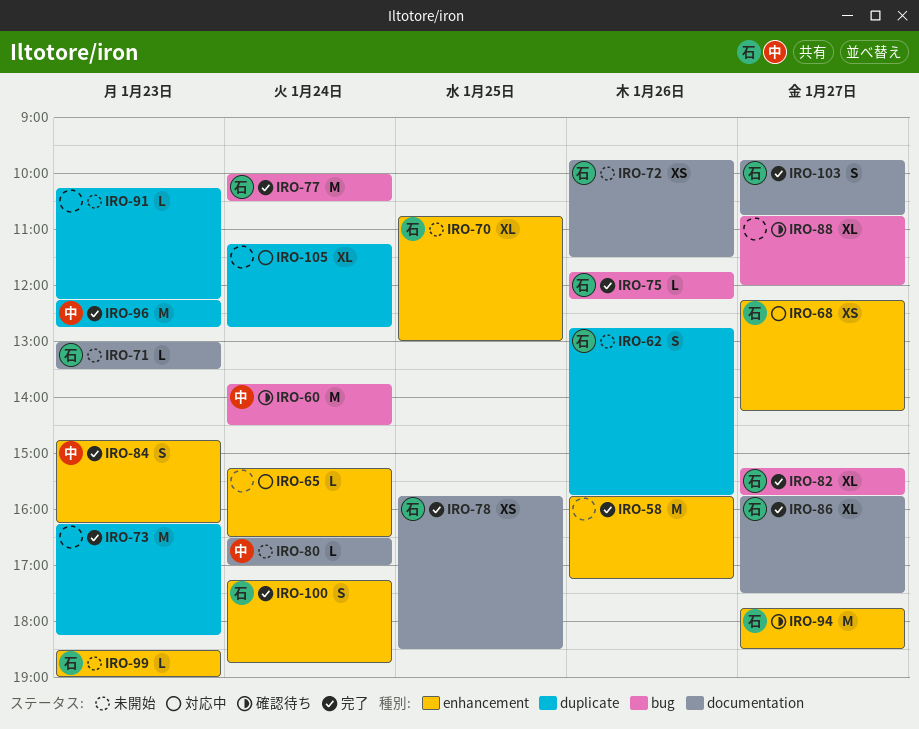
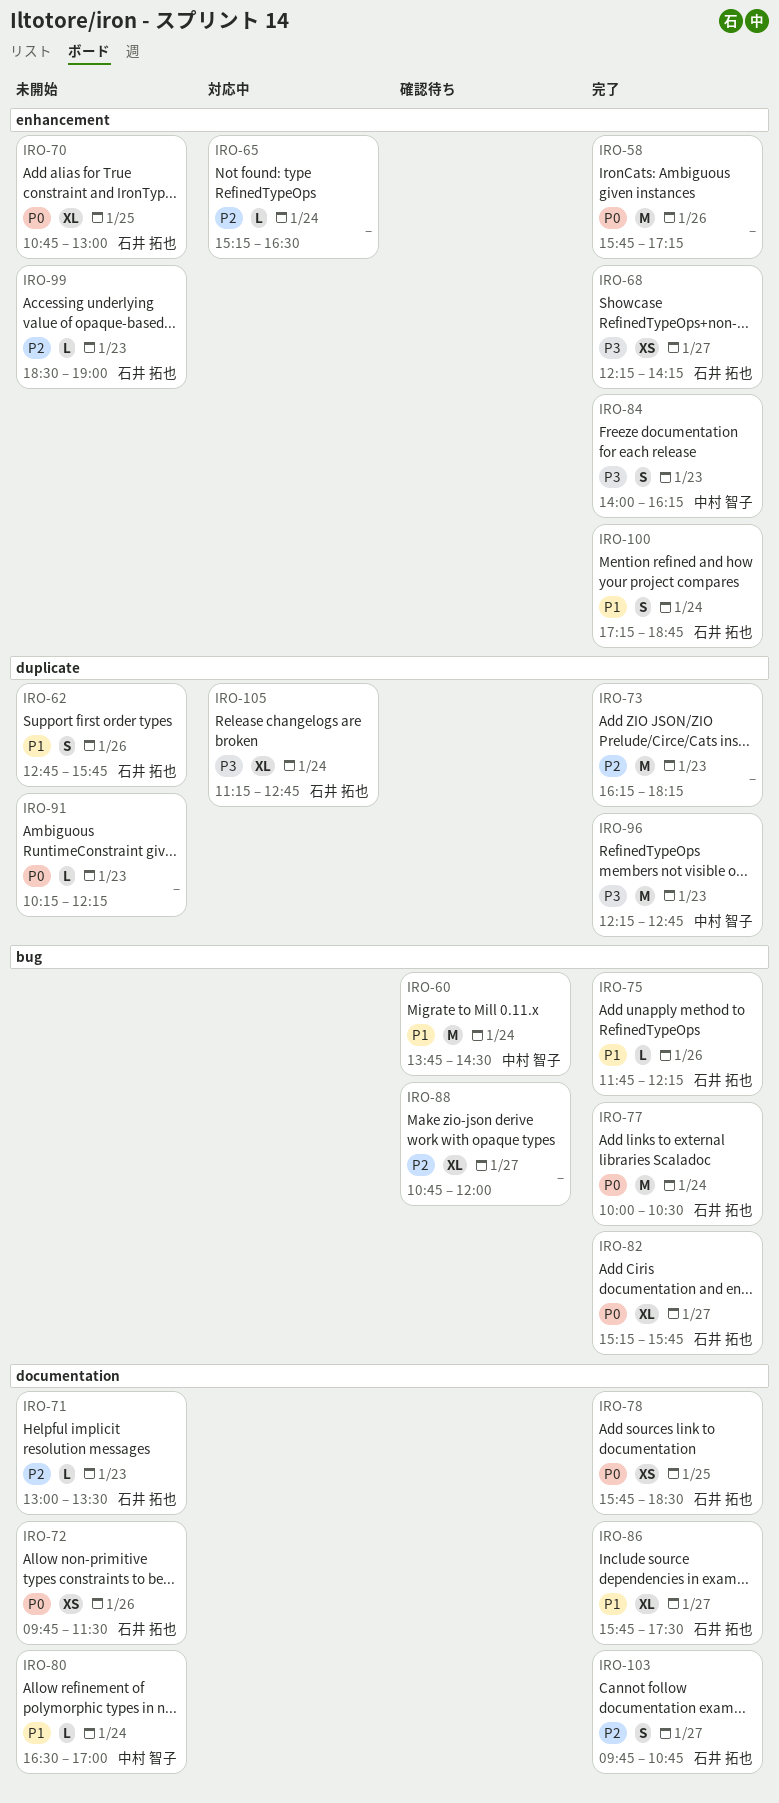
IRO-68, status: 対応中 -> 完了
IRO-84, begins: 14:45 -> 14:00
IRO-94: present -> none
IRO-105, owner: none -> 石井 拓也

